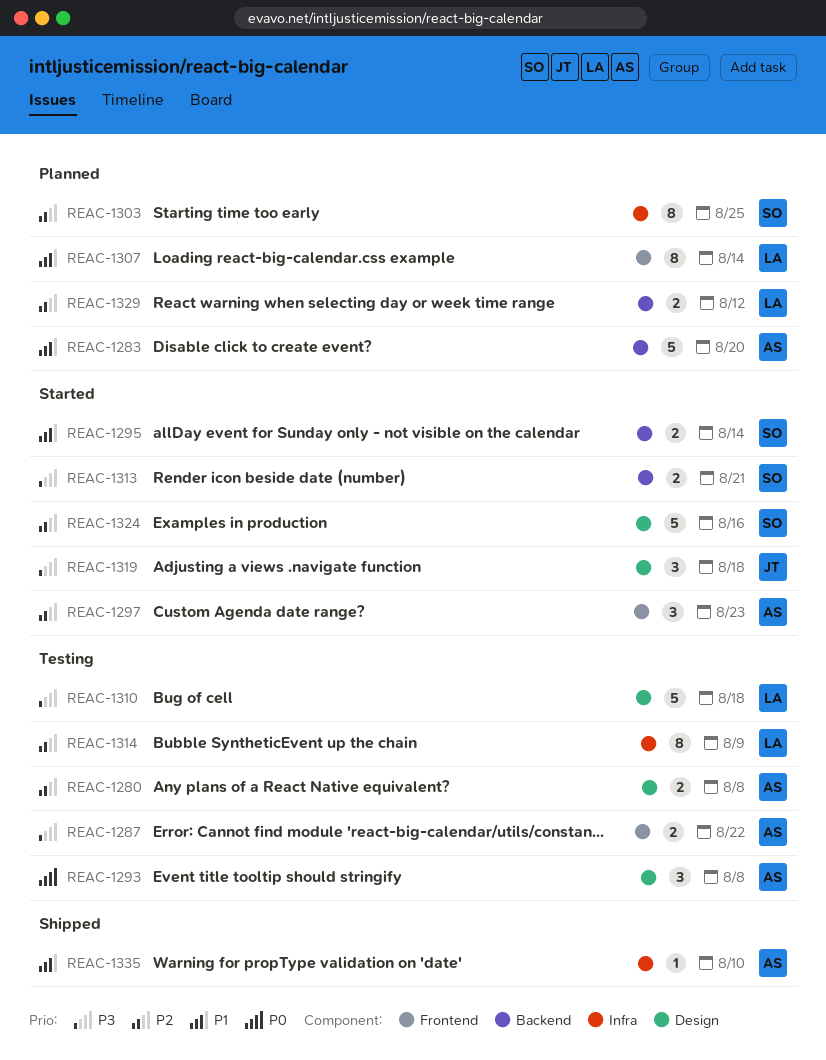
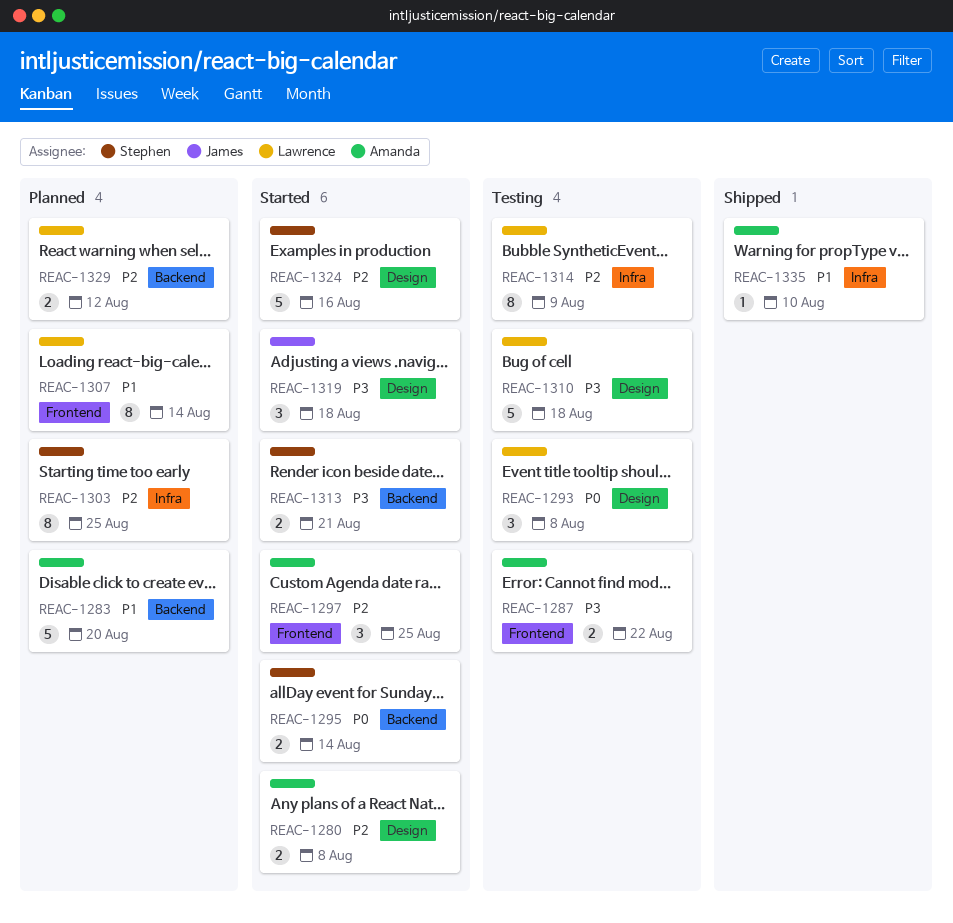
REAC-1280, status: Testing -> Started
REAC-1293, owner: Amanda -> Lawrence
REAC-1295, priority: P1 -> P0
REAC-1297, due: Aug 23 -> Aug 25

